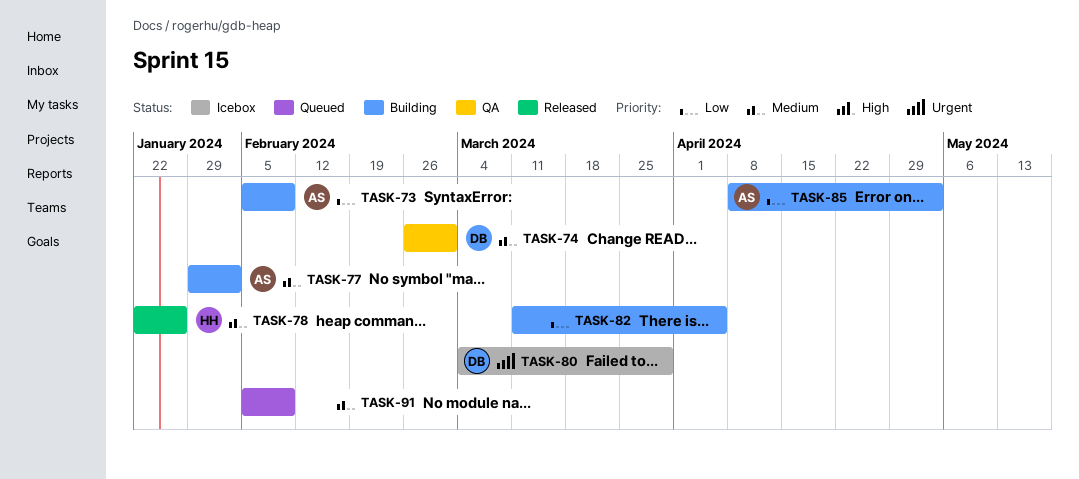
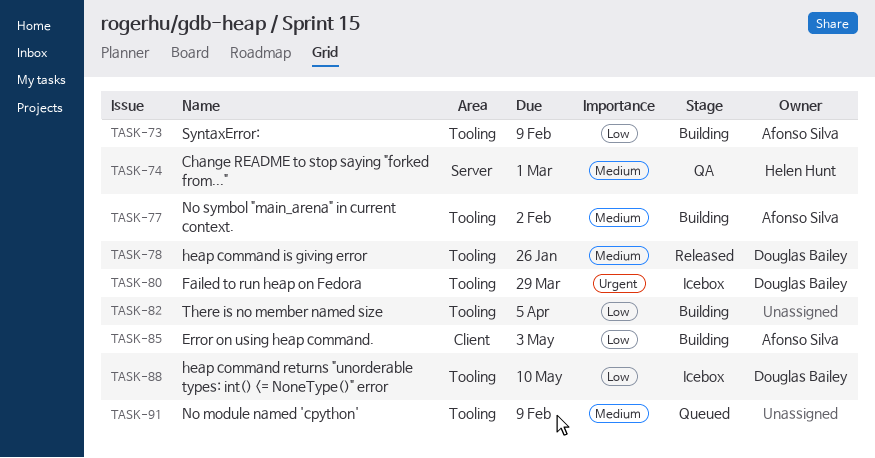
TASK-74, owner: Douglas Bailey -> Helen Hunt
TASK-78, owner: Helen Hunt -> Douglas Bailey
TASK-88: none -> present

